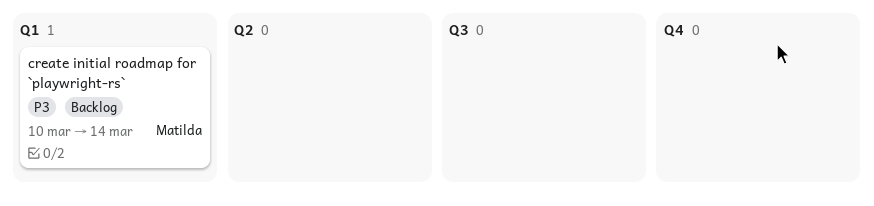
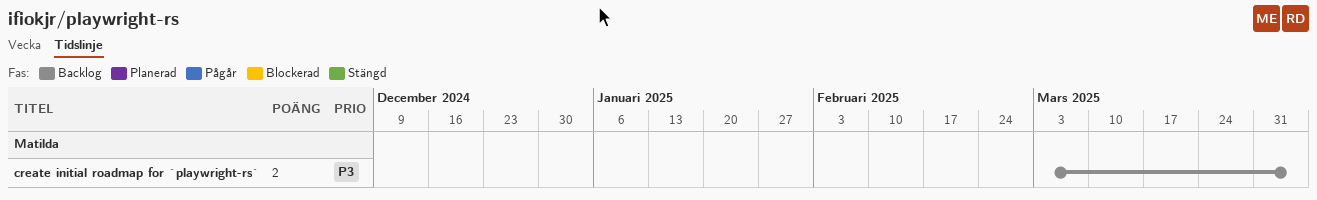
create initial roadmap for `playwright-rs`, start: Mar 10 -> Mar 3
create initial roadmap for `playwright-rs`, due: Mar 14 -> Apr 4

